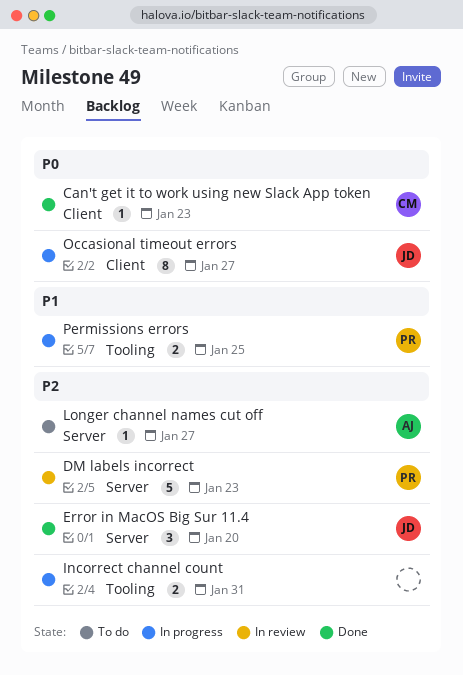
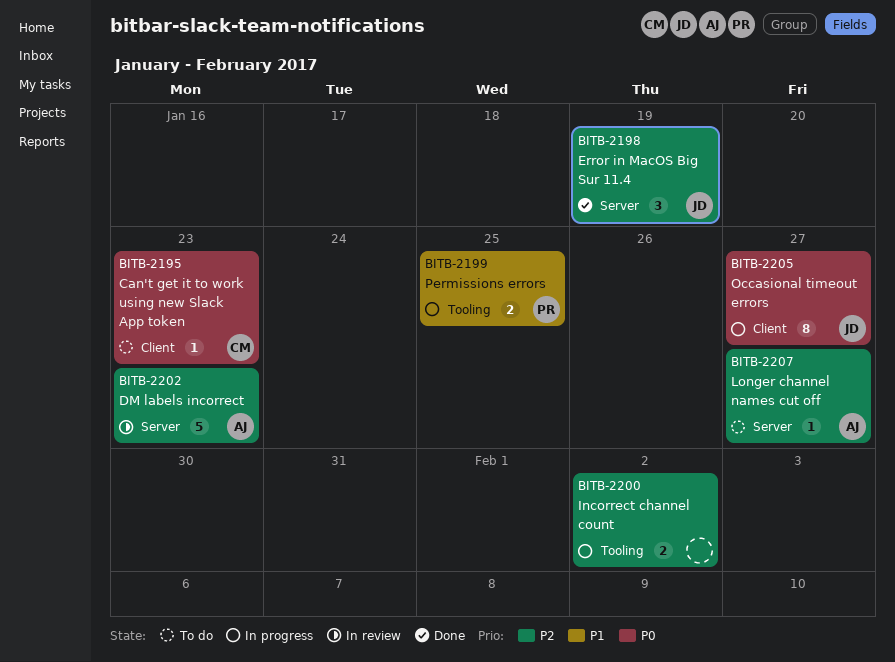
Can't get it to work using new Slack App token, status: Done -> To do
DM labels incorrect, owner: PR -> AJ
Error in MacOS Big Sur 11.4, due: Jan 20 -> Jan 19
Incorrect channel count, due: Jan 31 -> Feb 2

